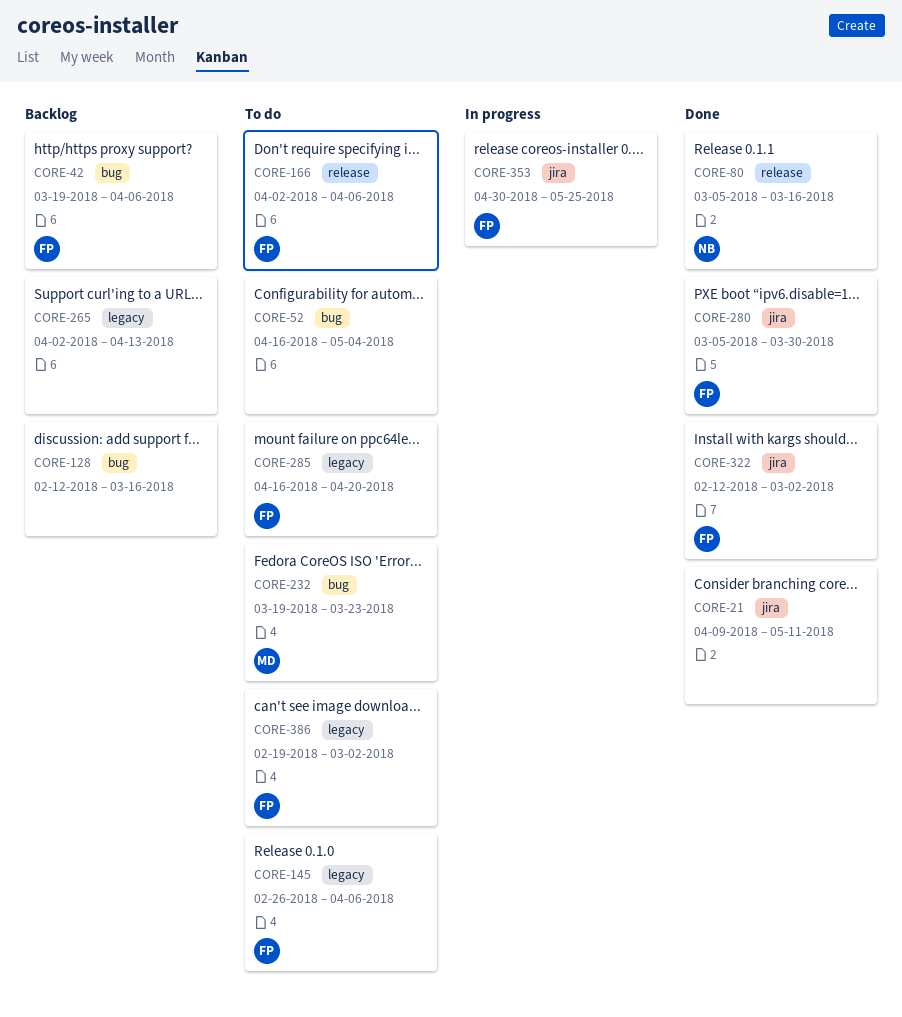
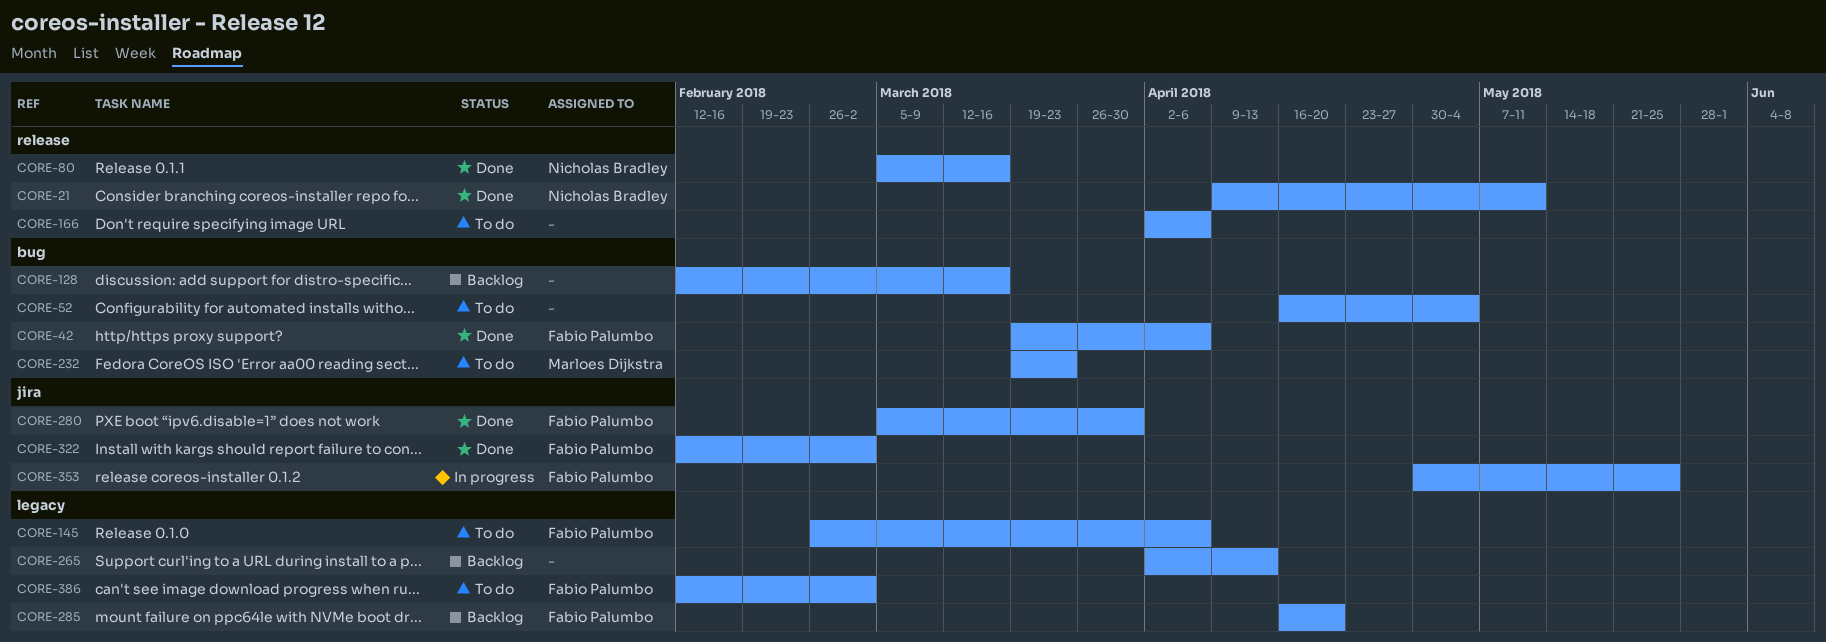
CORE-21, owner: none -> Nicholas Bradley
CORE-21, label: jira -> release
CORE-42, status: Backlog -> Done
CORE-166, owner: Fabio Palumbo -> none
CORE-285, status: To do -> Backlog
CORE-386, start: Feb 19 -> Feb 12

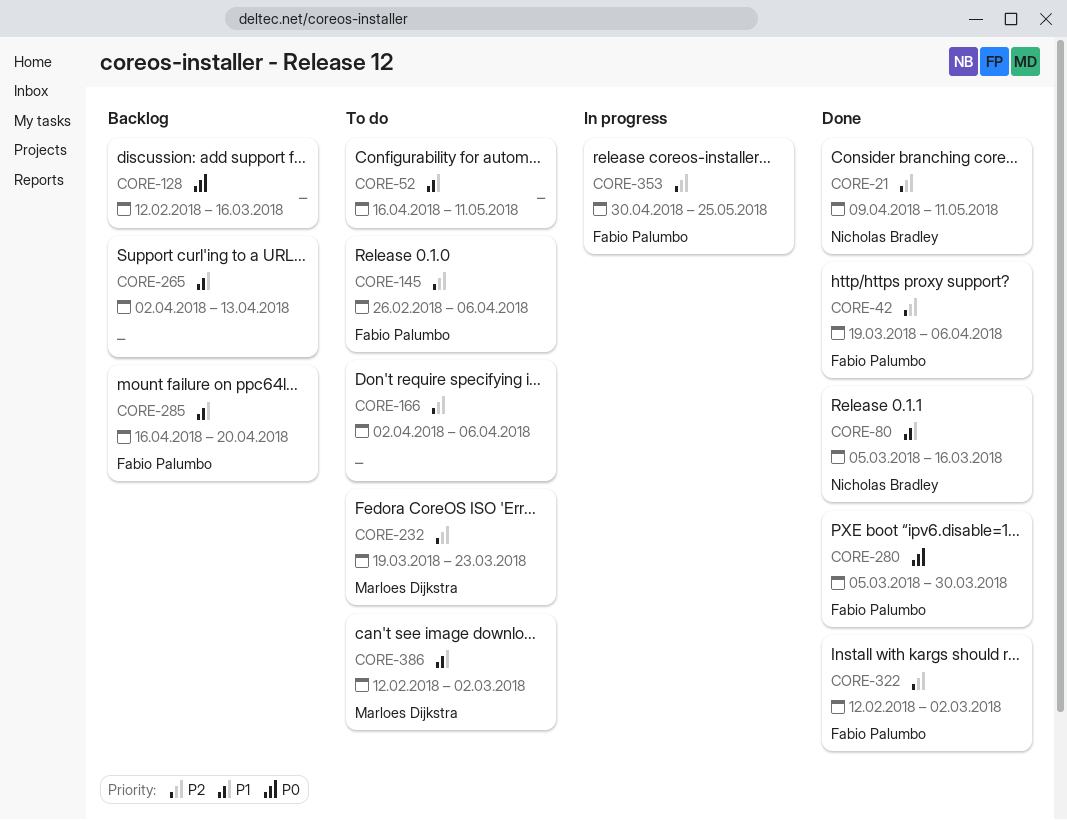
CORE-52, due: May 4 -> May 11
CORE-386, owner: Fabio Palumbo -> Marloes Dijkstra

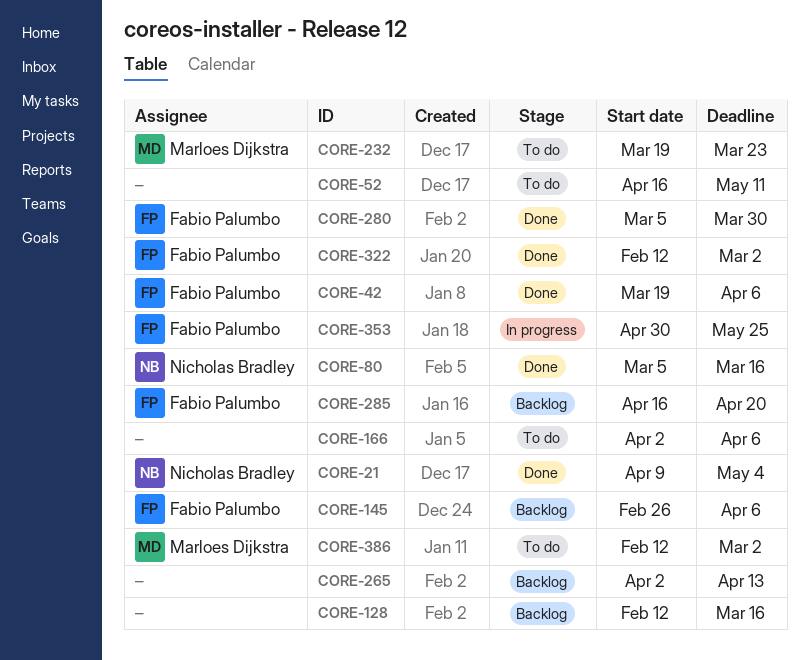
CORE-21, due: May 11 -> May 4
CORE-145, status: To do -> Backlog

